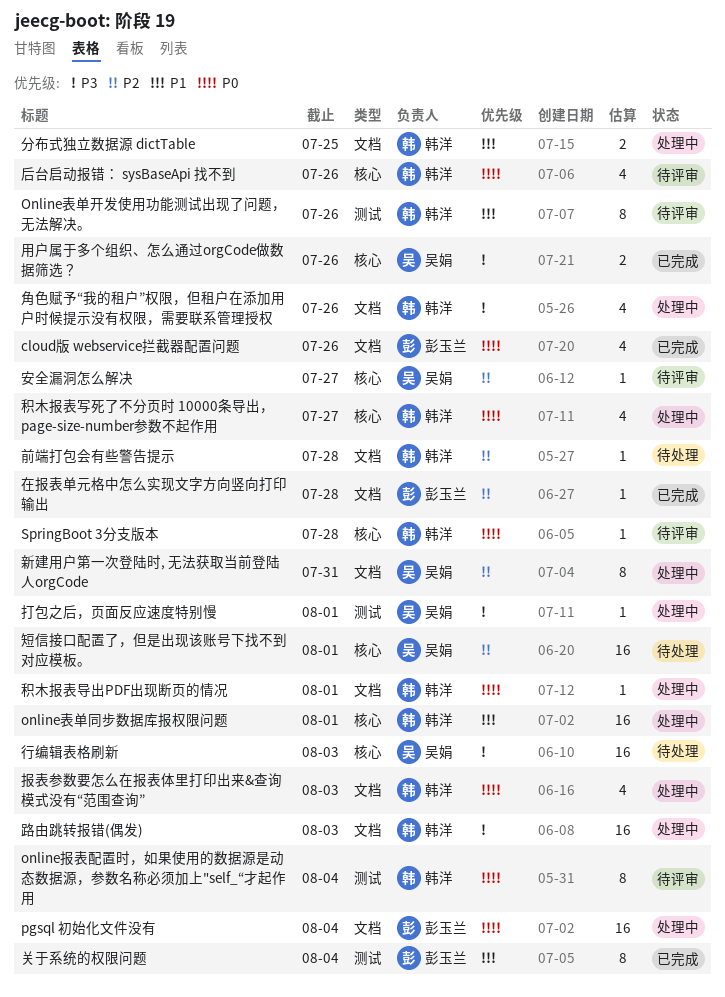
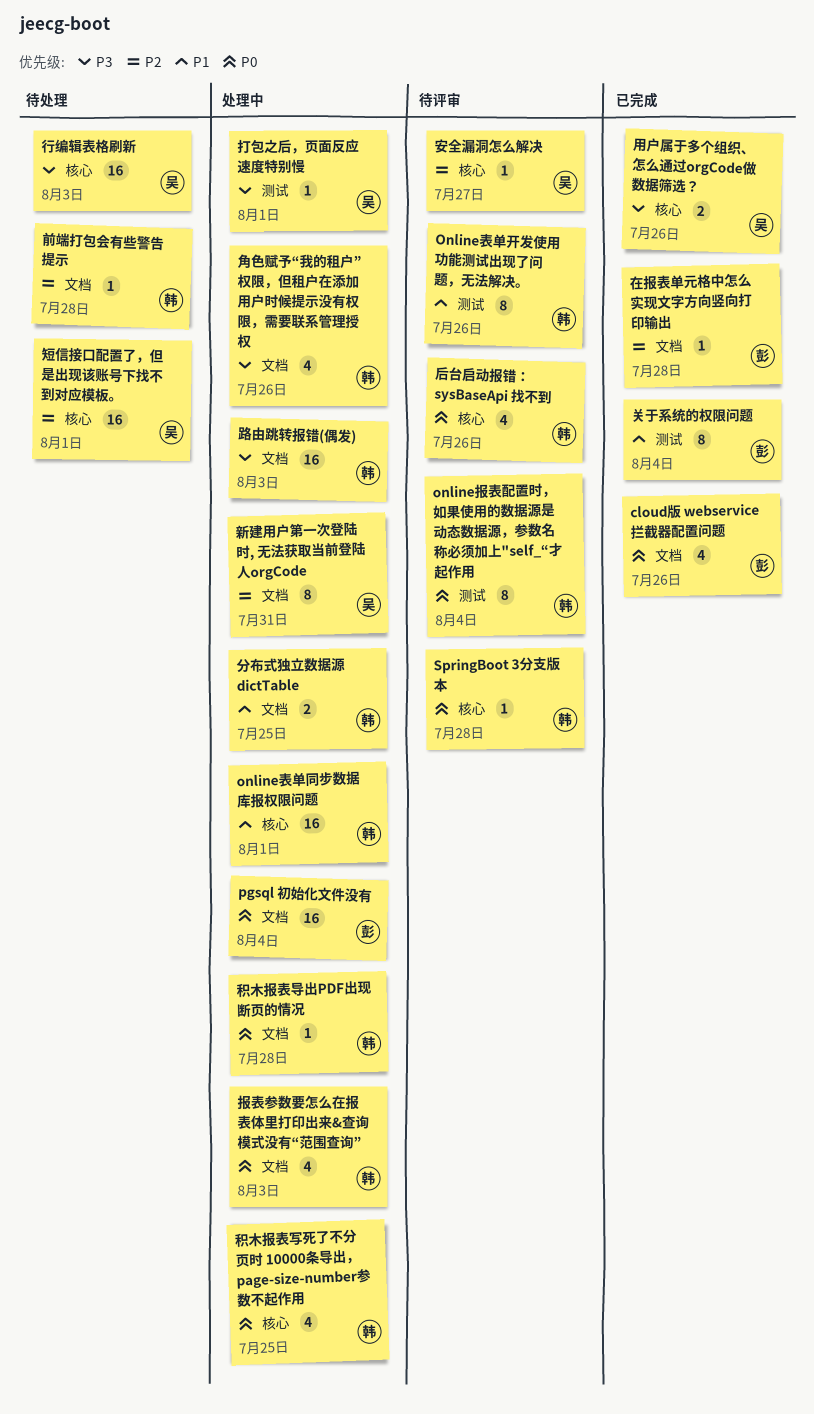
积木报表写死了不分页时 10000条导出， page-size-number参数不起作用, due: Jul 27 -> Jul 25
积木报表导出PDF出现断页的情况, due: Aug 1 -> Jul 28

